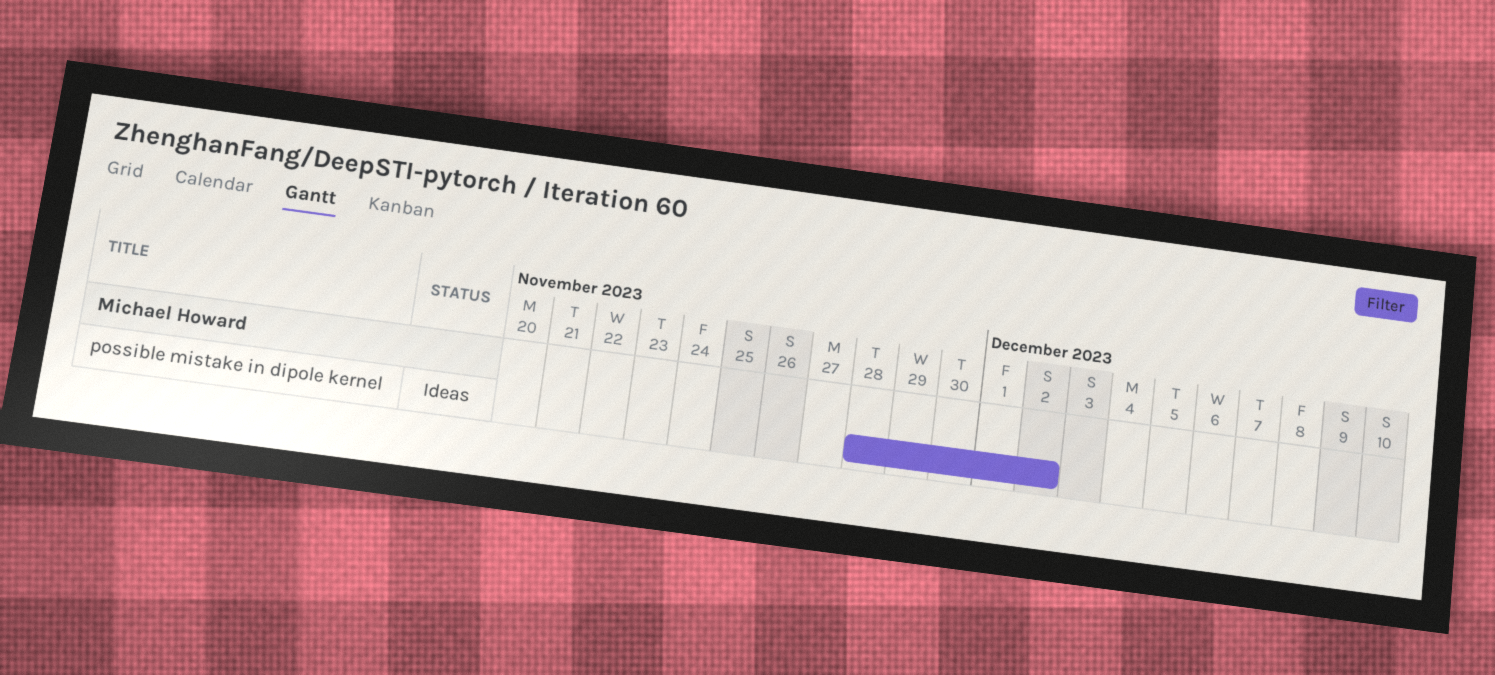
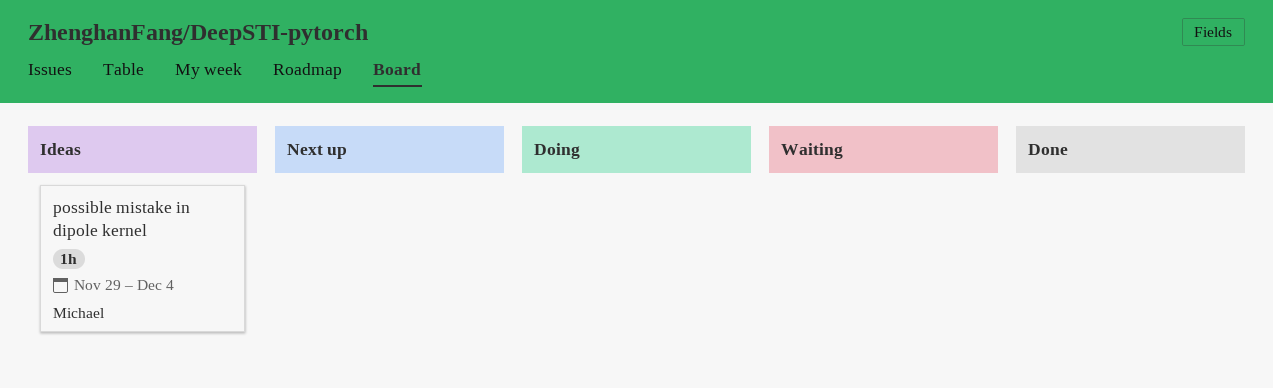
possible mistake in dipole kernel, start: Nov 28 -> Nov 29
possible mistake in dipole kernel, due: Dec 2 -> Dec 4

